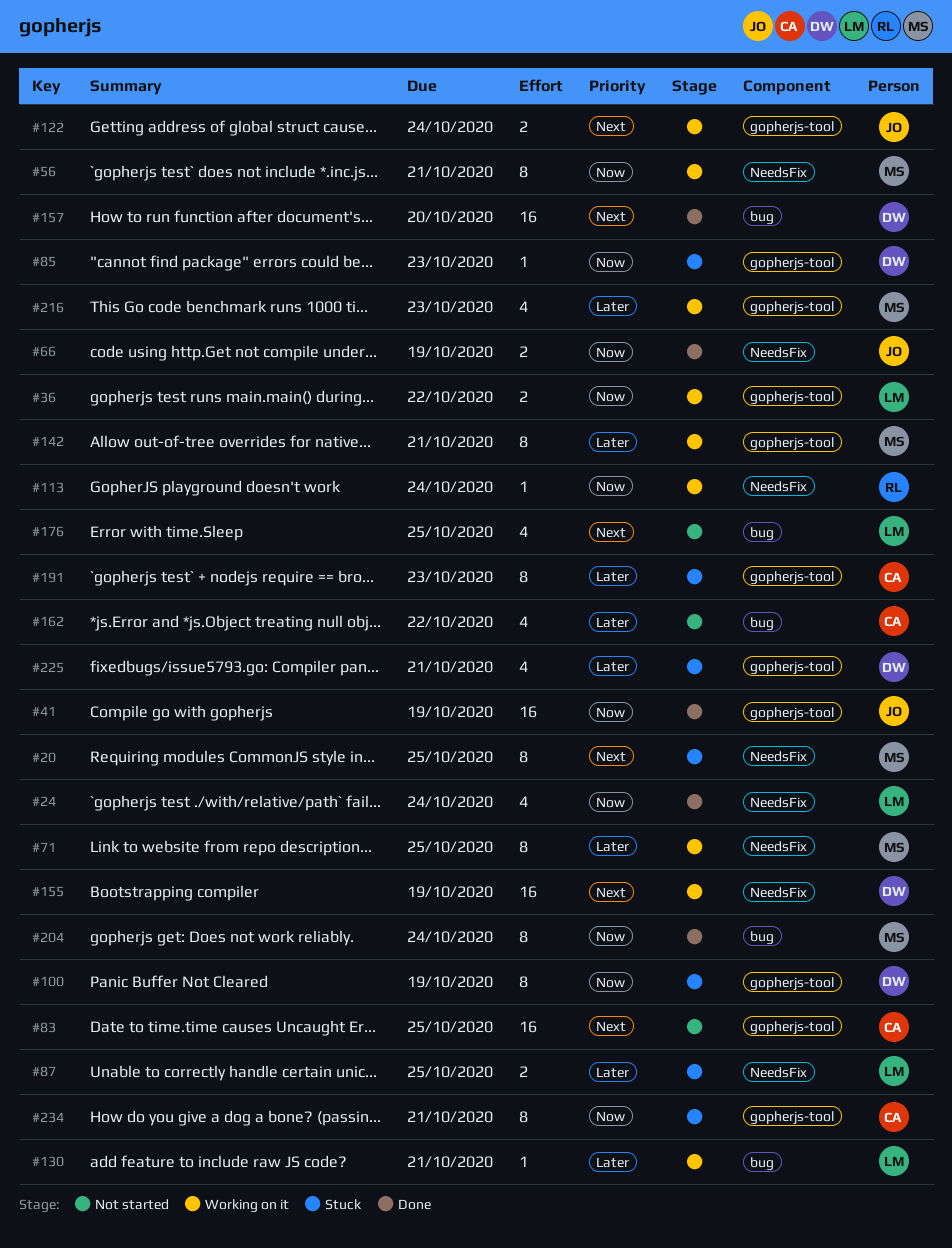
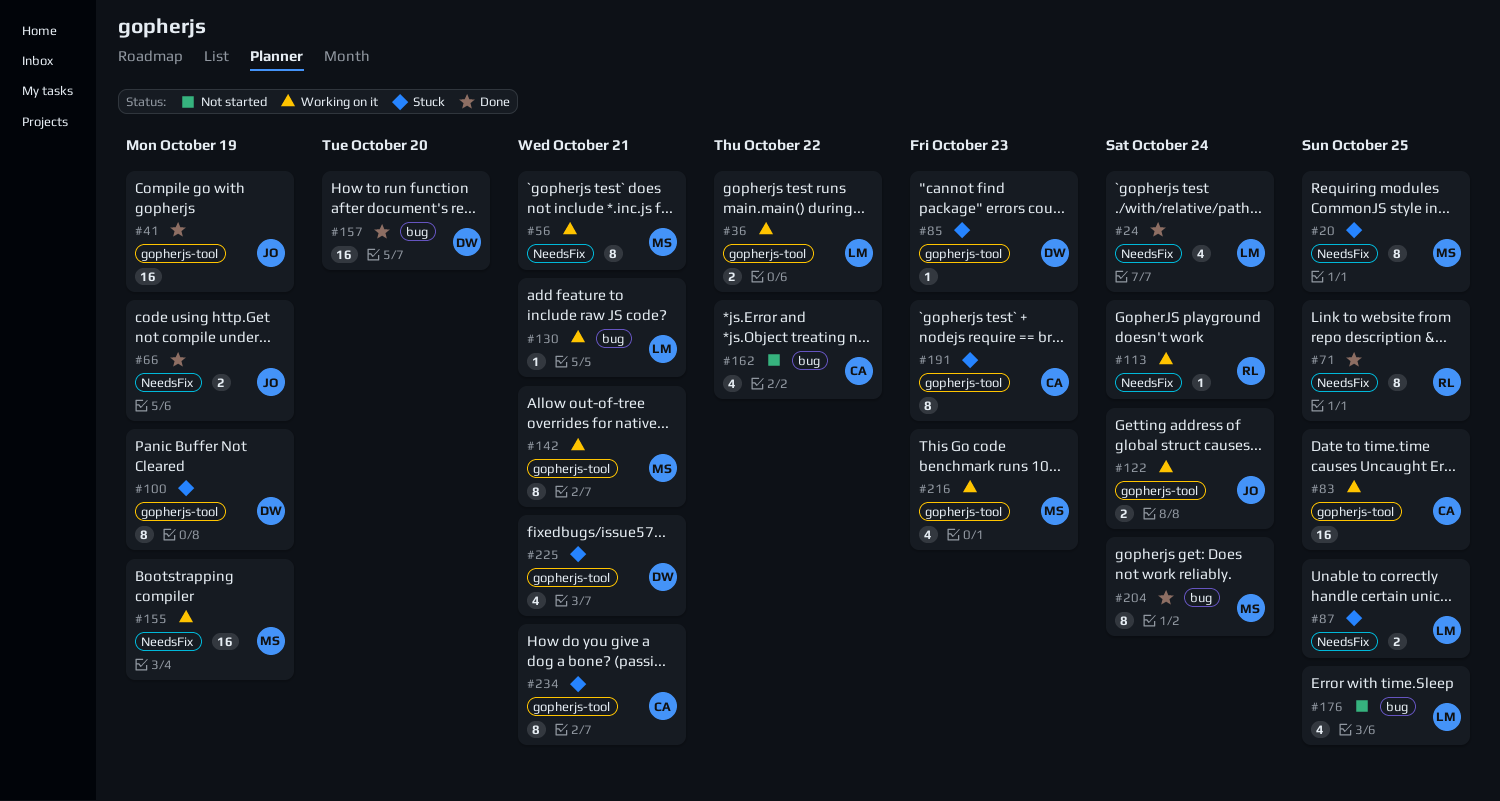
#71, status: Working on it -> Done
#71, owner: MS -> RL
#83, status: Not started -> Working on it
#155, owner: DW -> MS

